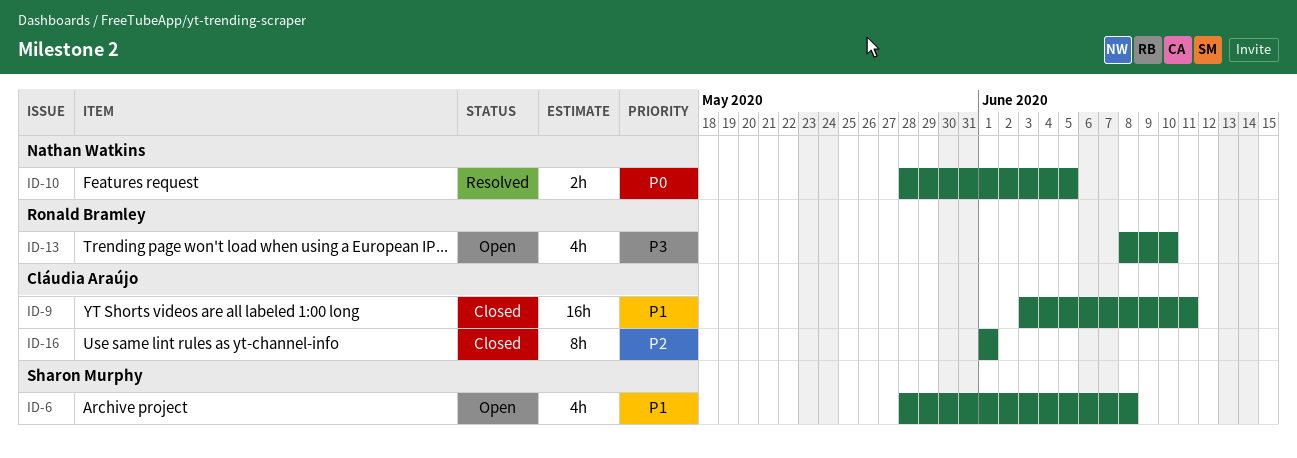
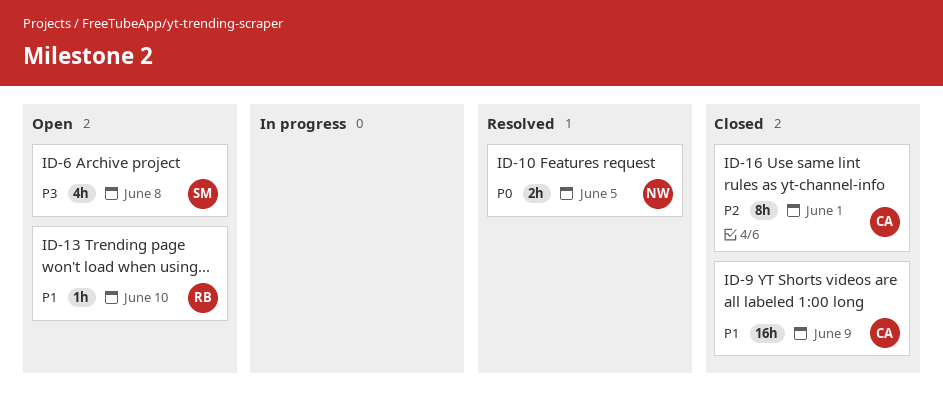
ID-6, priority: P1 -> P3
ID-9, due: Jun 11 -> Jun 9
ID-13, priority: P3 -> P1
ID-13, estimate: 4h -> 1h

